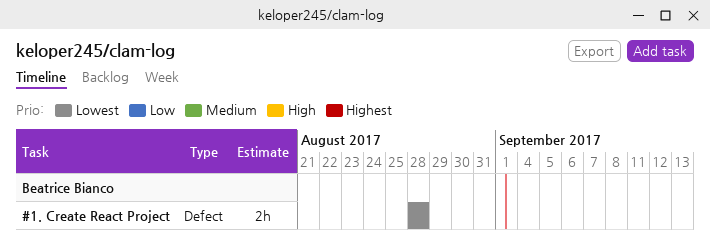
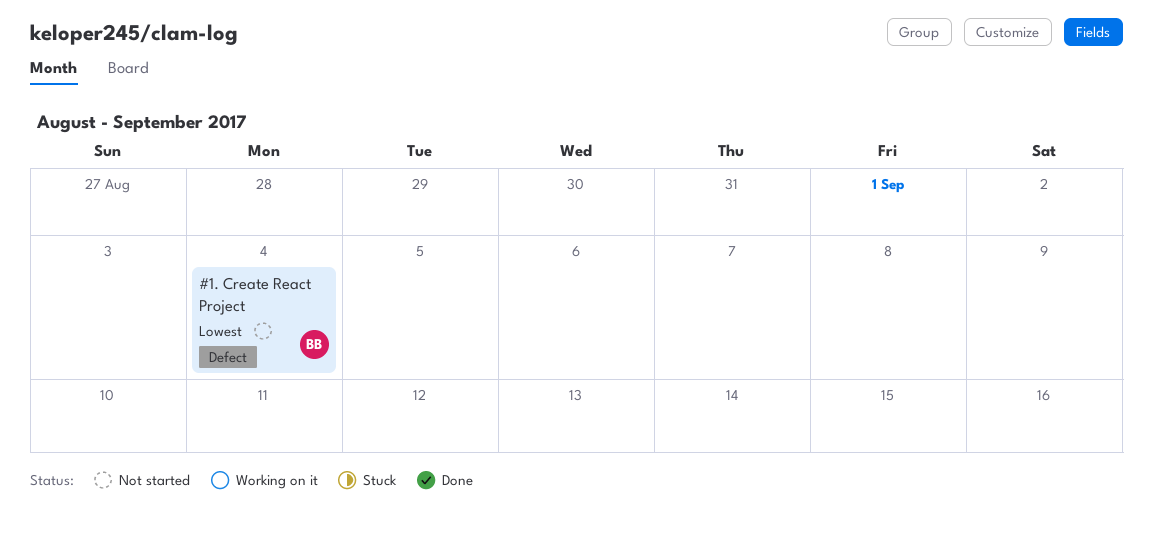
#1. Create React Project, due: Aug 28 -> Sep 4

